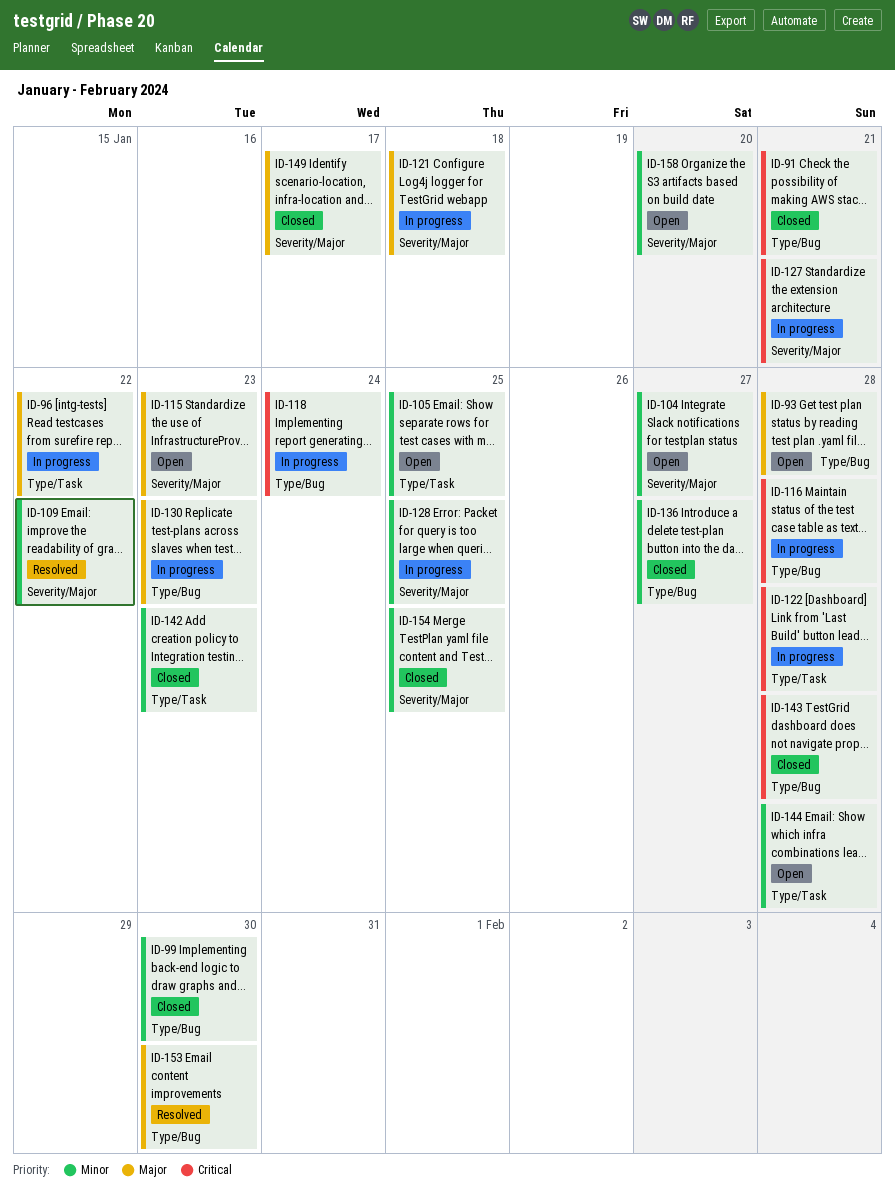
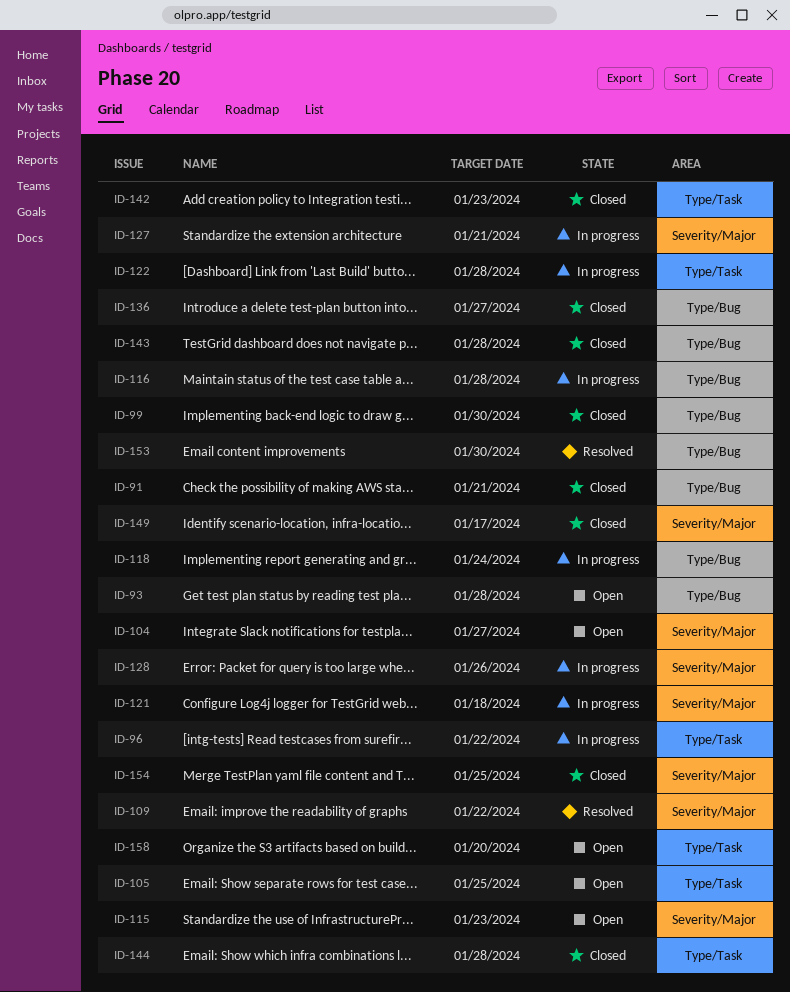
ID-128, due: Jan 25 -> Jan 26
ID-130: present -> none
ID-144, status: Open -> Closed
ID-158, label: Severity/Major -> Type/Task

